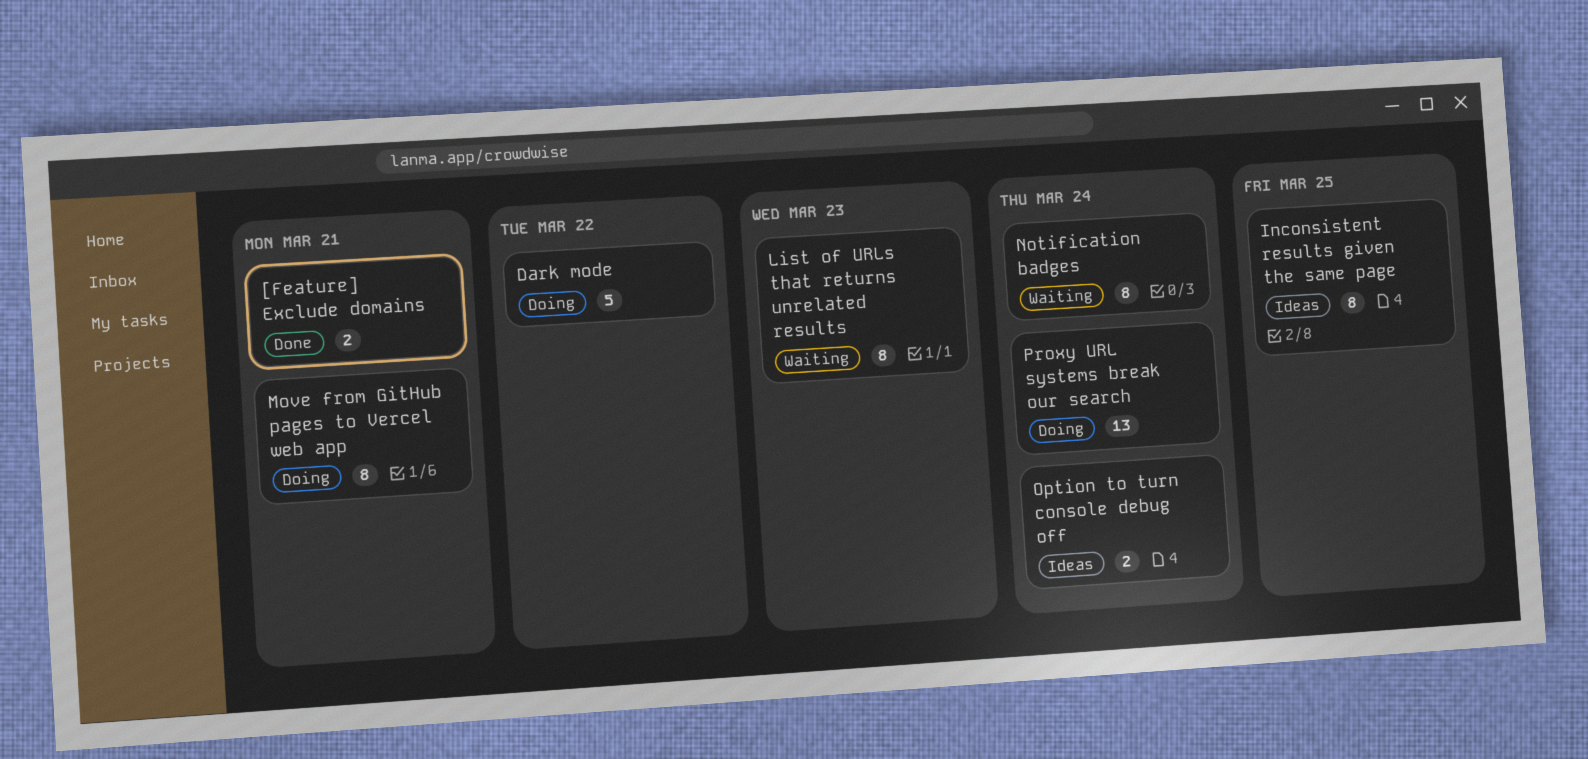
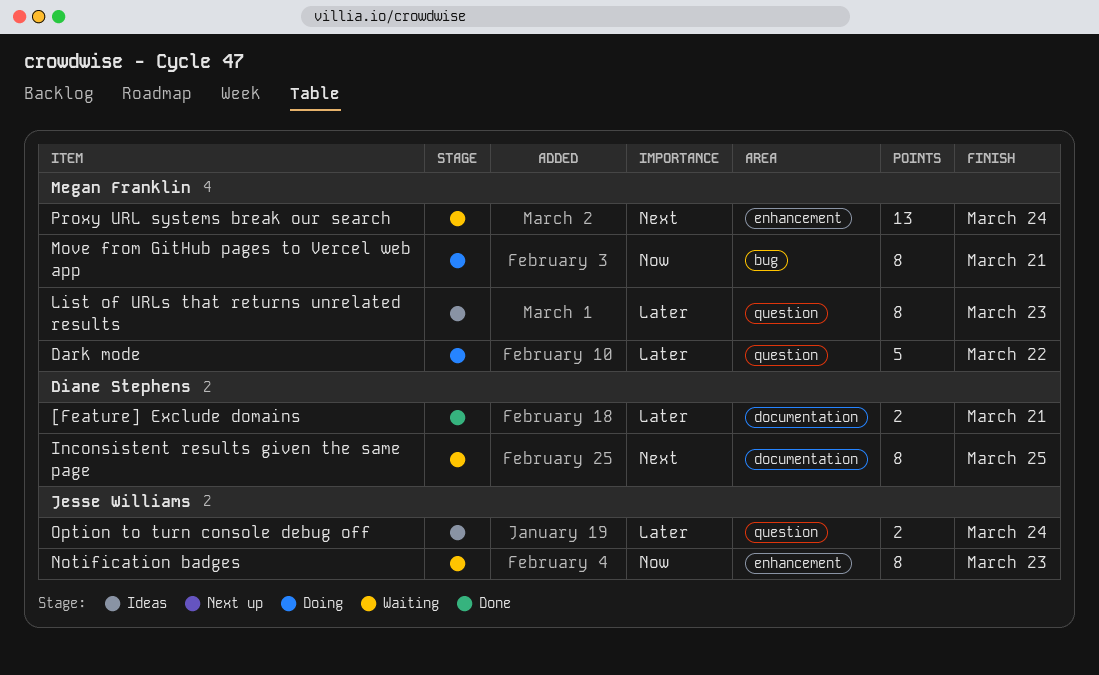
Inconsistent results given the same page, status: Ideas -> Waiting
List of URLs that returns unrelated results, status: Waiting -> Ideas
Notification badges, due: Mar 24 -> Mar 23
Proxy URL systems break our search, status: Doing -> Waiting

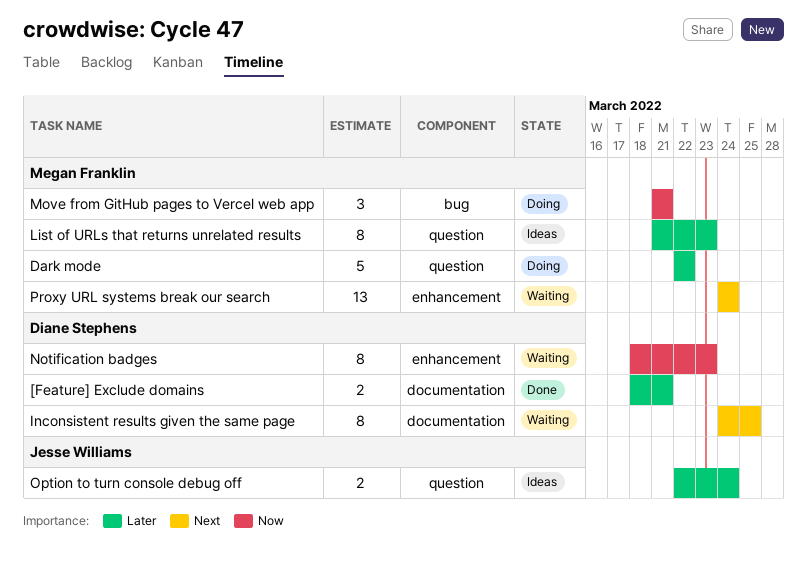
Move from GitHub pages to Vercel web app, estimate: 8 -> 3
Notification badges, owner: Jesse Williams -> Diane Stephens

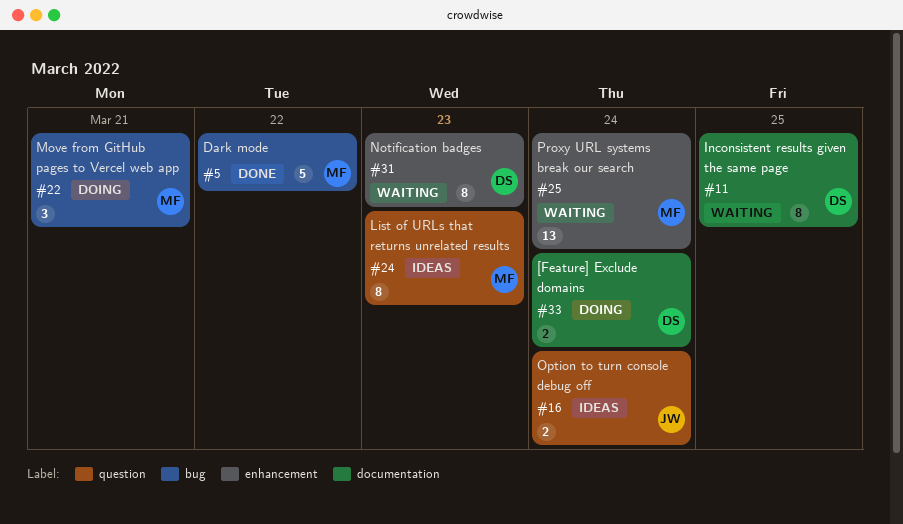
[Feature] Exclude domains, status: Done -> Doing
[Feature] Exclude domains, due: Mar 21 -> Mar 24
Dark mode, status: Doing -> Done
Dark mode, label: question -> bug

